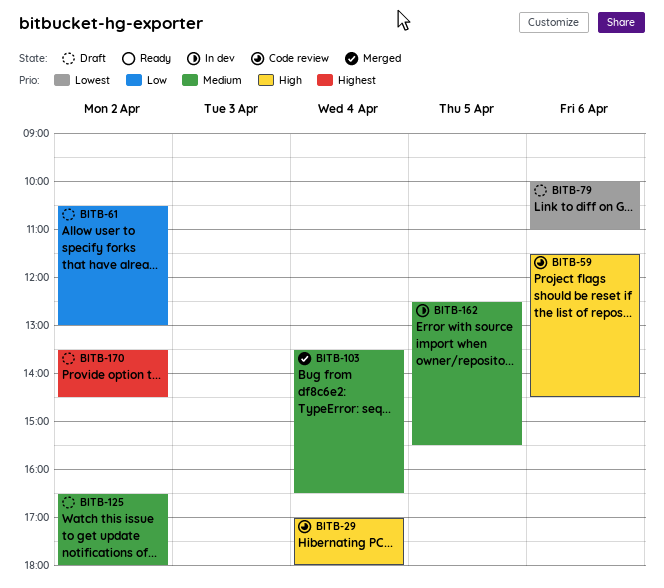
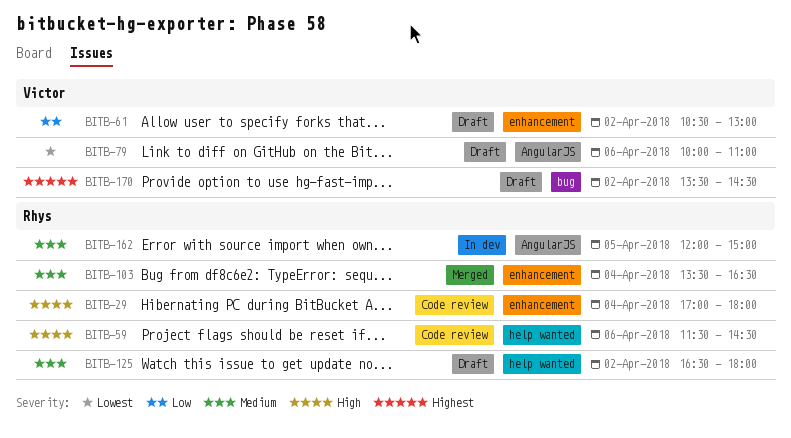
BITB-162, begins: 12:30 -> 12:00
BITB-162, ends: 15:30 -> 15:00

